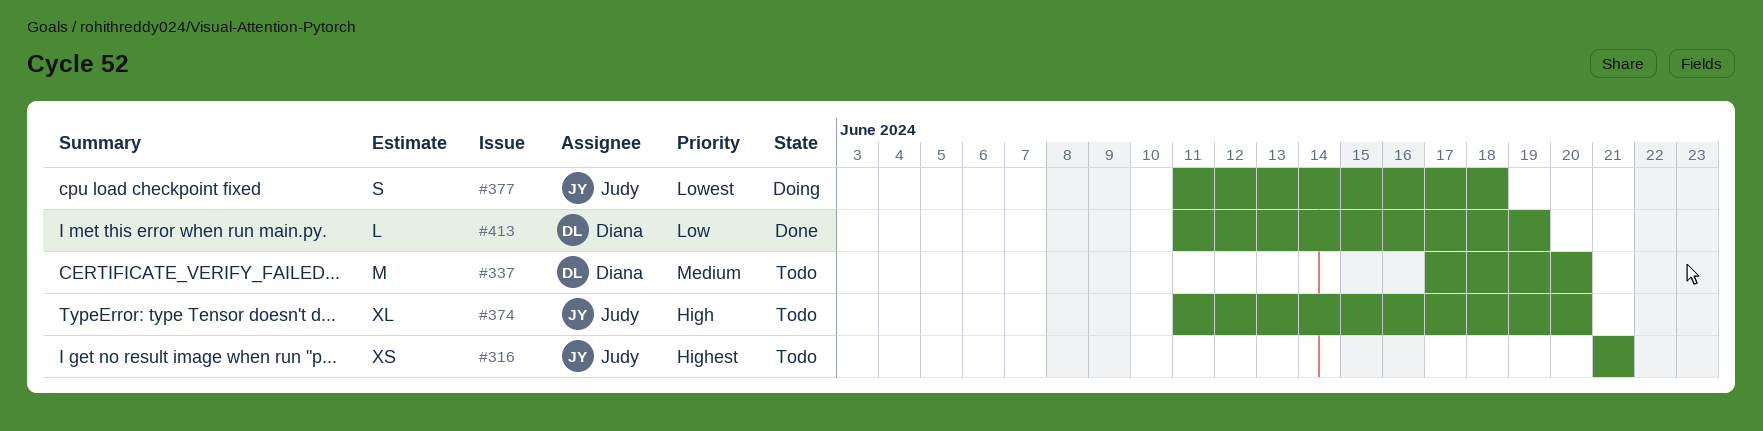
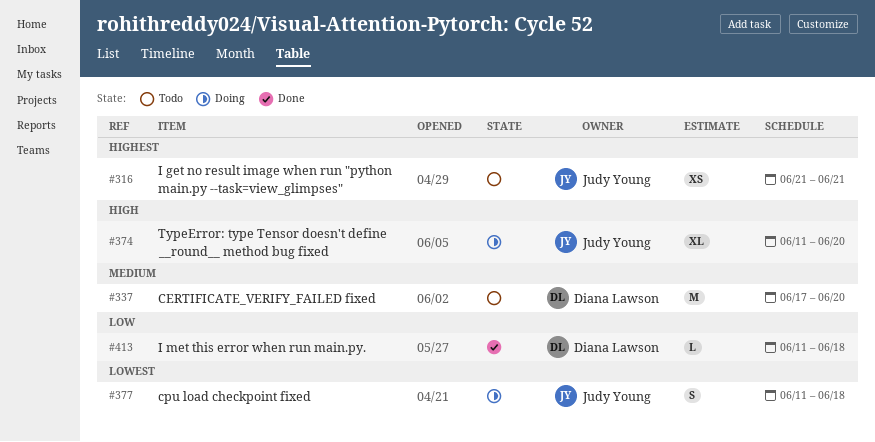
#374, status: Todo -> Doing
#413, due: Jun 19 -> Jun 18

